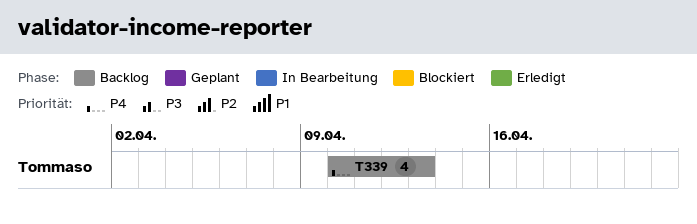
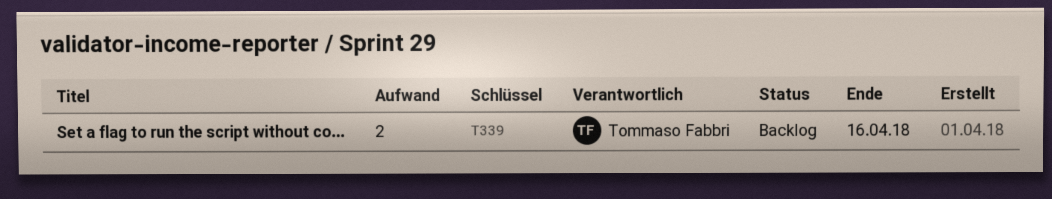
T339, estimate: 4 -> 2
T339, due: Apr 13 -> Apr 16

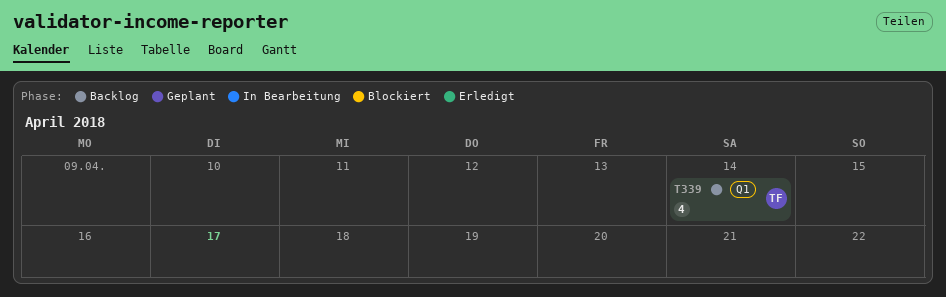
T339, estimate: 2 -> 4
T339, due: Apr 16 -> Apr 14

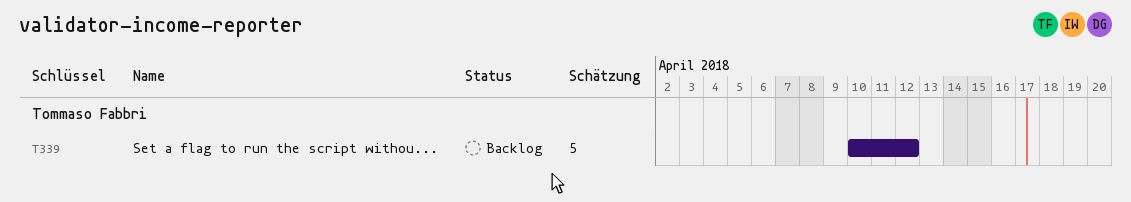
T339, estimate: 4 -> 5
T339, due: Apr 14 -> Apr 12

